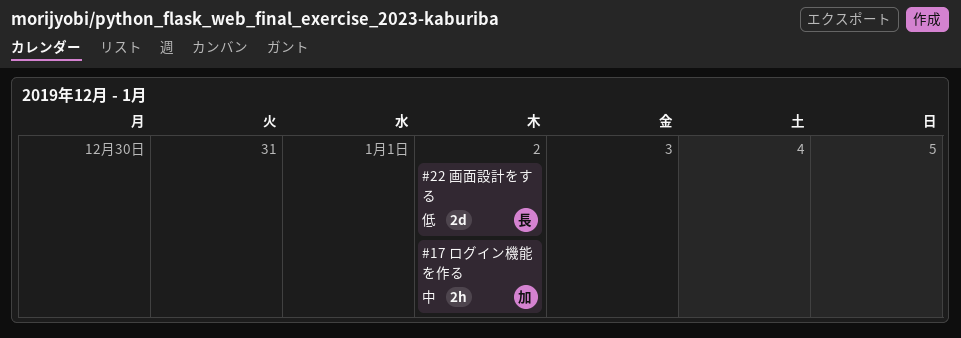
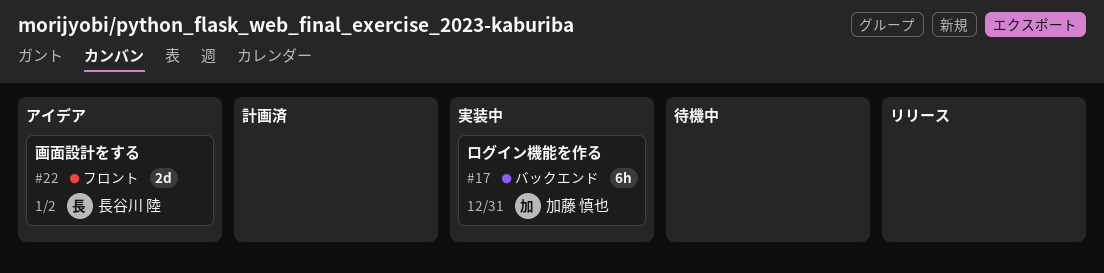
#17, estimate: 2h -> 6h
#17, due: Jan 2 -> Dec 31

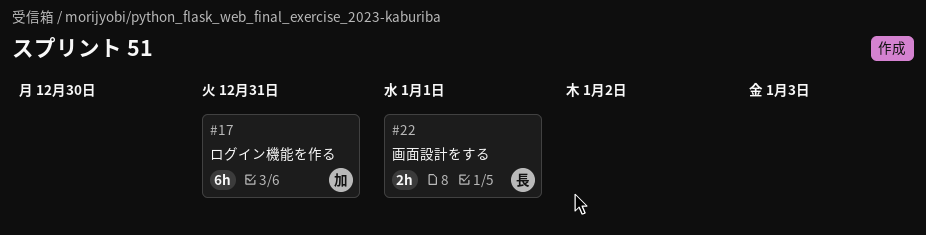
#22, estimate: 2d -> 2h
#22, due: Jan 2 -> Jan 1

